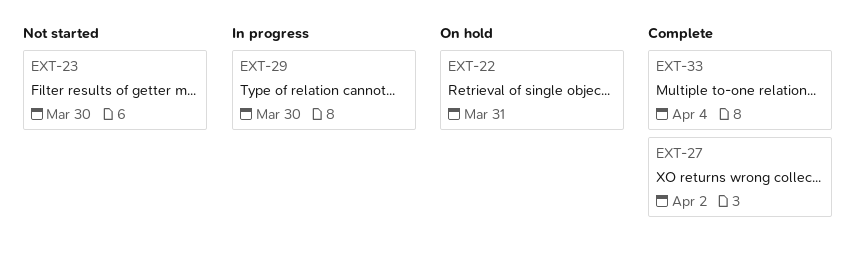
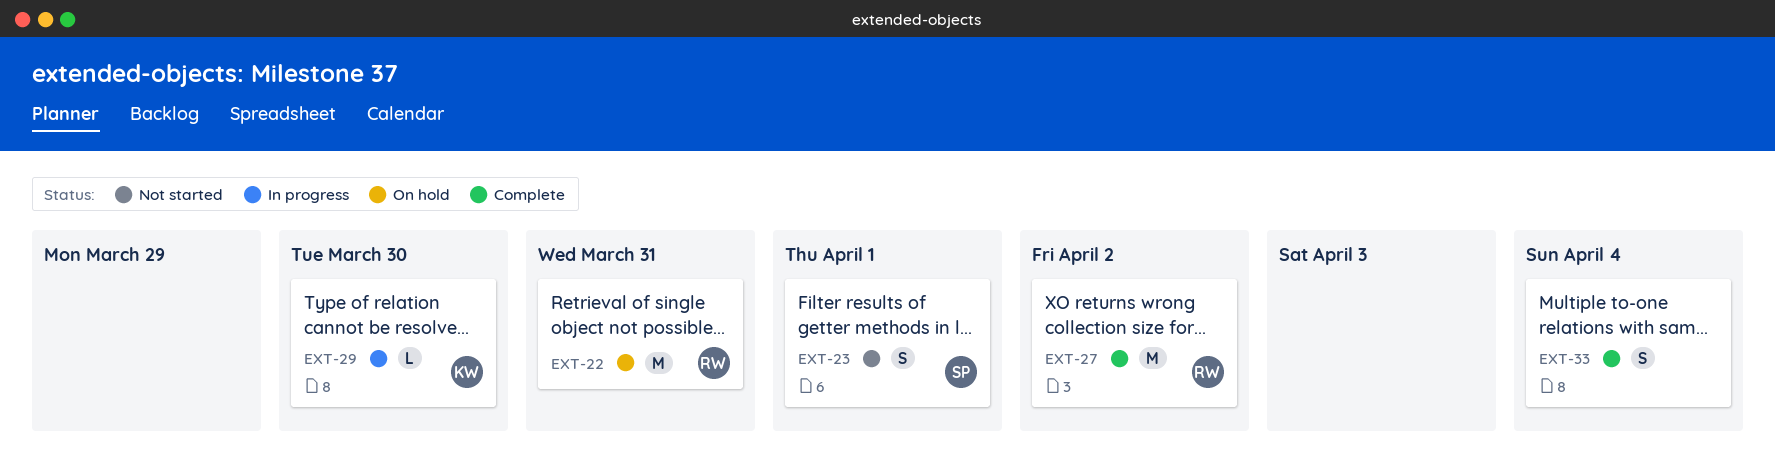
EXT-23, due: Mar 30 -> Apr 1

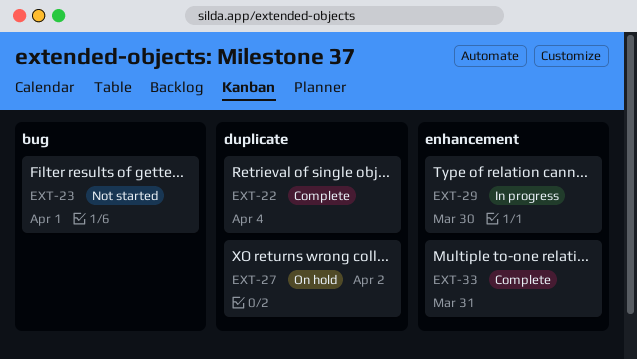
EXT-22, status: On hold -> Complete
EXT-22, due: Mar 31 -> Apr 4
EXT-27, status: Complete -> On hold
EXT-33, due: Apr 4 -> Mar 31

